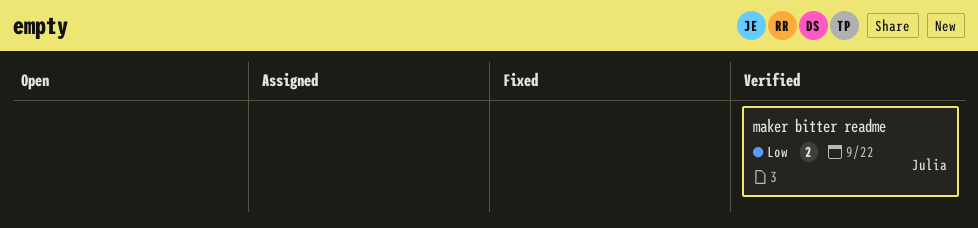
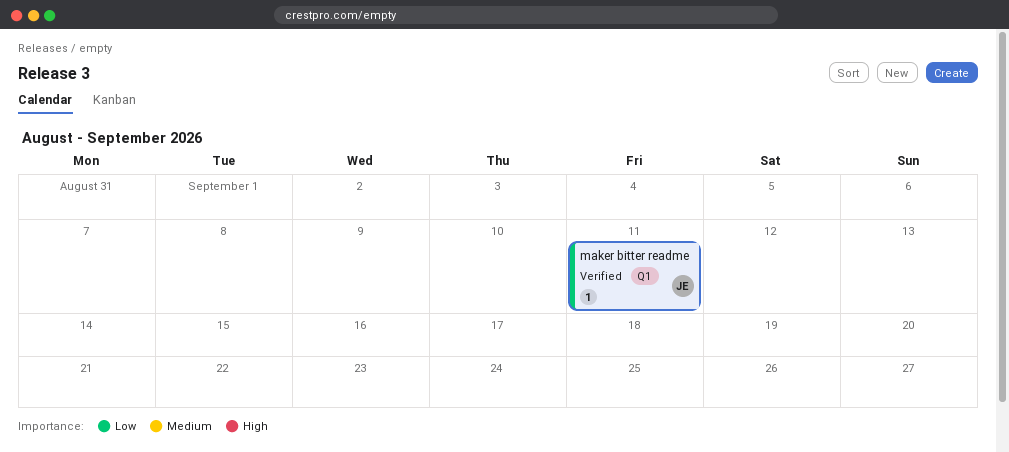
maker bitter readme, estimate: 2 -> 1
maker bitter readme, due: Sep 22 -> Sep 11

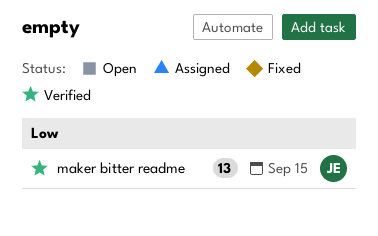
maker bitter readme, estimate: 1 -> 13
maker bitter readme, due: Sep 11 -> Sep 15

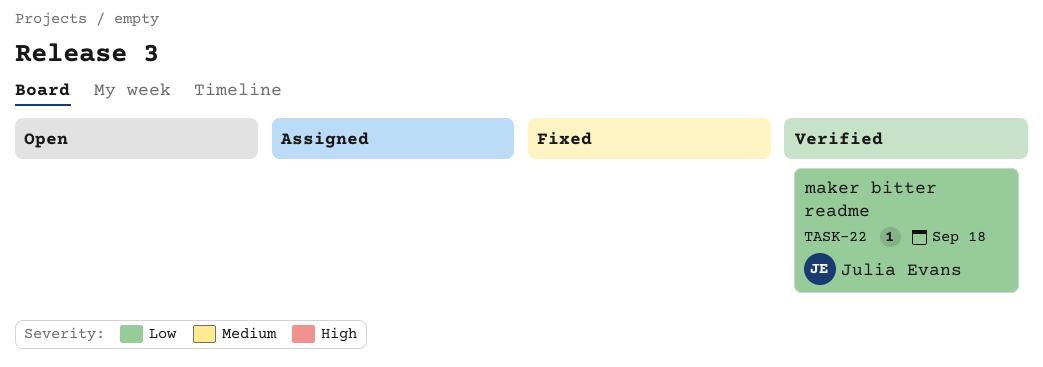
maker bitter readme, estimate: 13 -> 1
maker bitter readme, due: Sep 15 -> Sep 18

